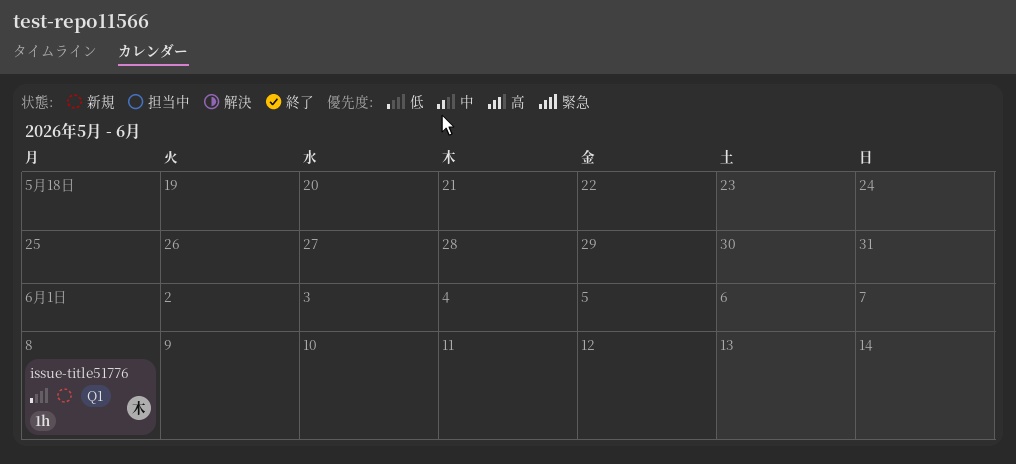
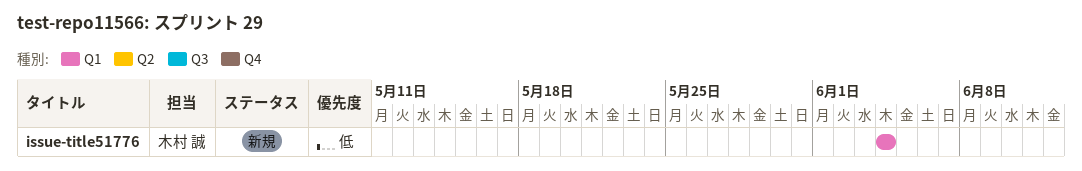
issue-title51776, due: Jun 8 -> Jun 4

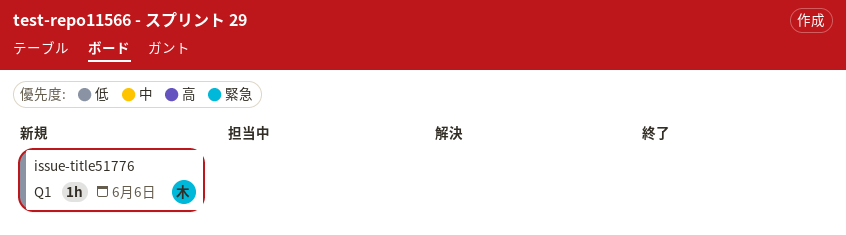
issue-title51776, due: Jun 4 -> Jun 6

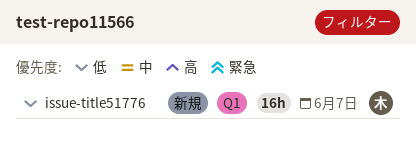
issue-title51776, estimate: 1h -> 16h
issue-title51776, due: Jun 6 -> Jun 7

